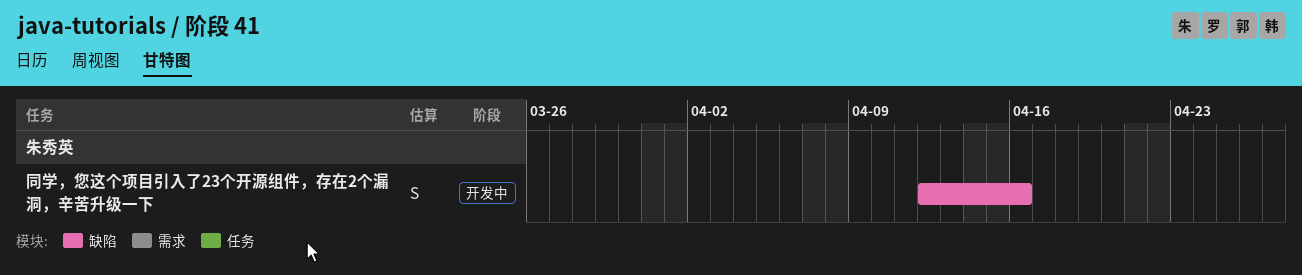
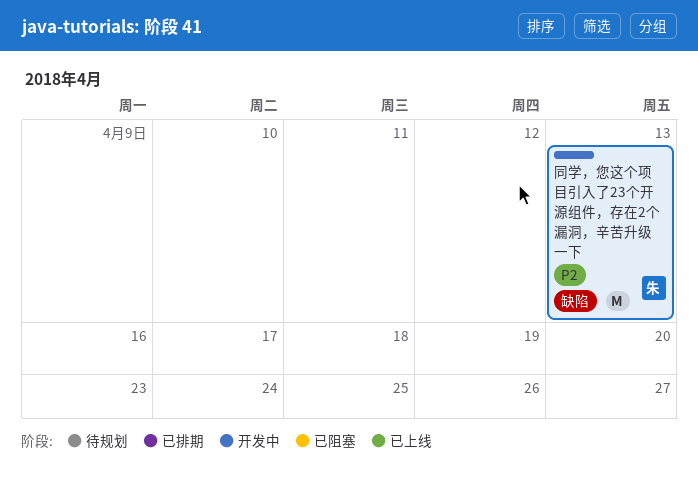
同学，您这个项目引入了23个开源组件，存在2个漏洞，辛苦升级一下, estimate: S -> M
同学，您这个项目引入了23个开源组件，存在2个漏洞，辛苦升级一下, due: Apr 16 -> Apr 13

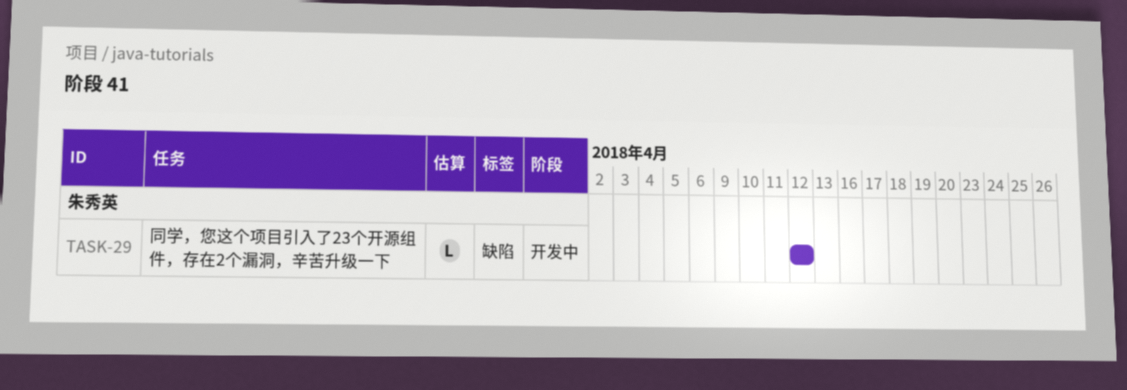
同学，您这个项目引入了23个开源组件，存在2个漏洞，辛苦升级一下, estimate: M -> L
同学，您这个项目引入了23个开源组件，存在2个漏洞，辛苦升级一下, due: Apr 13 -> Apr 12

